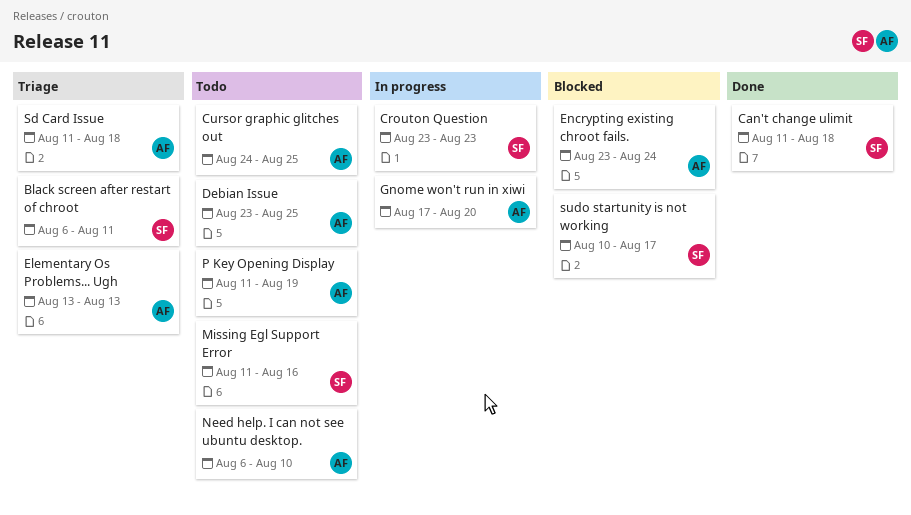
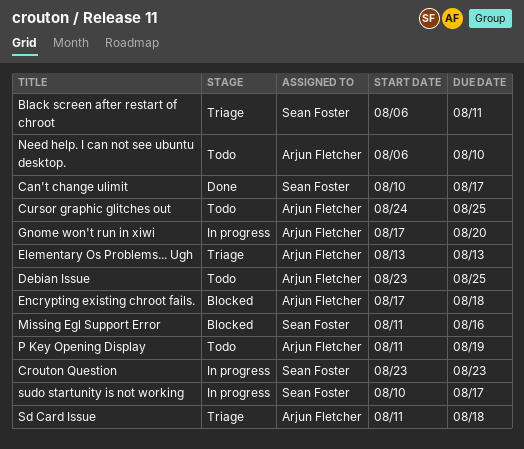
Can't change ulimit, start: Aug 11 -> Aug 10
Can't change ulimit, due: Aug 18 -> Aug 17
Encrypting existing chroot fails., start: Aug 23 -> Aug 17
Encrypting existing chroot fails., due: Aug 24 -> Aug 18
Missing Egl Support Error, status: Todo -> Blocked
sudo startunity is not working, status: Blocked -> In progress

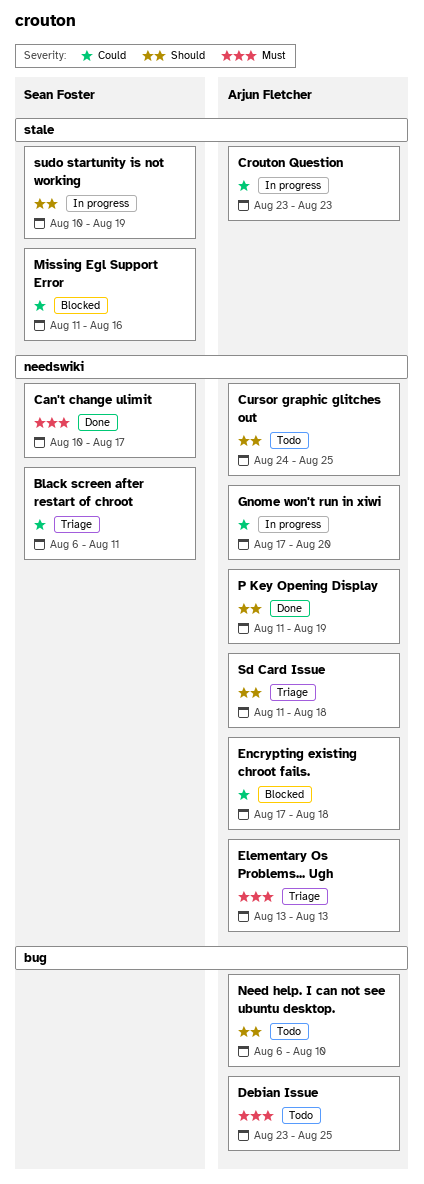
Crouton Question, owner: Sean Foster -> Arjun Fletcher
P Key Opening Display, status: Todo -> Done
sudo startunity is not working, due: Aug 17 -> Aug 19

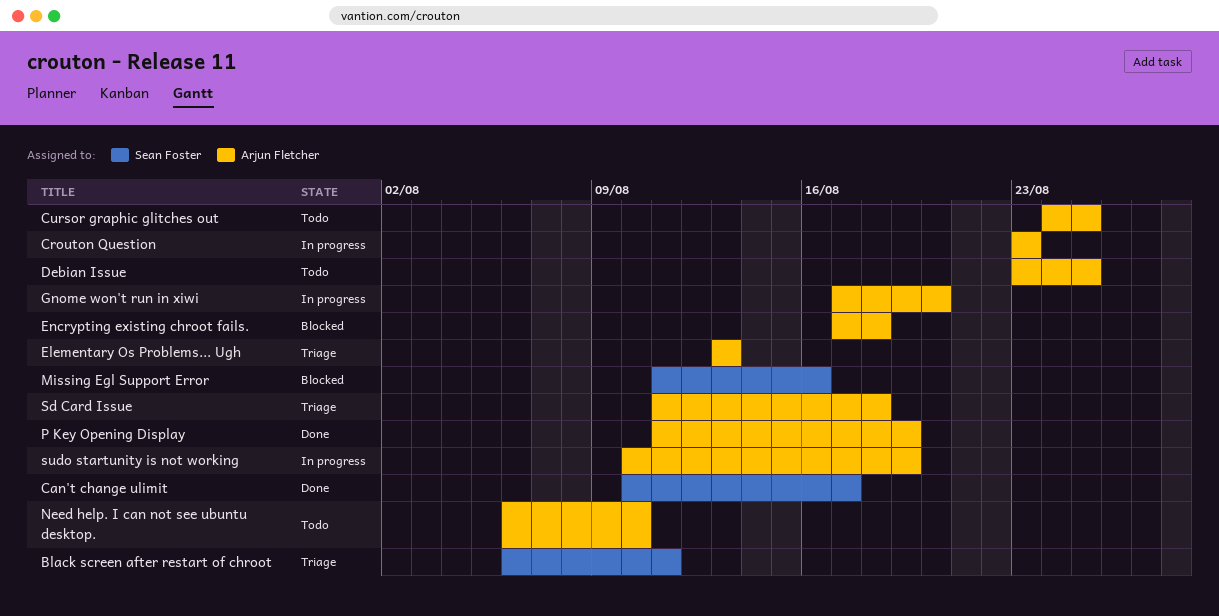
sudo startunity is not working, owner: Sean Foster -> Arjun Fletcher

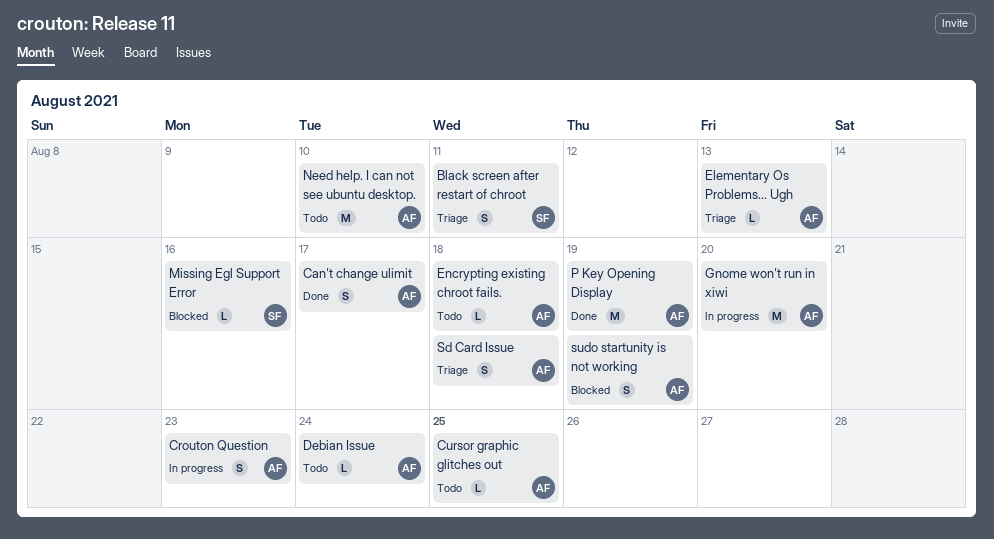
Can't change ulimit, owner: Sean Foster -> Arjun Fletcher
Debian Issue, due: Aug 25 -> Aug 24
Encrypting existing chroot fails., status: Blocked -> Todo
sudo startunity is not working, status: In progress -> Blocked

